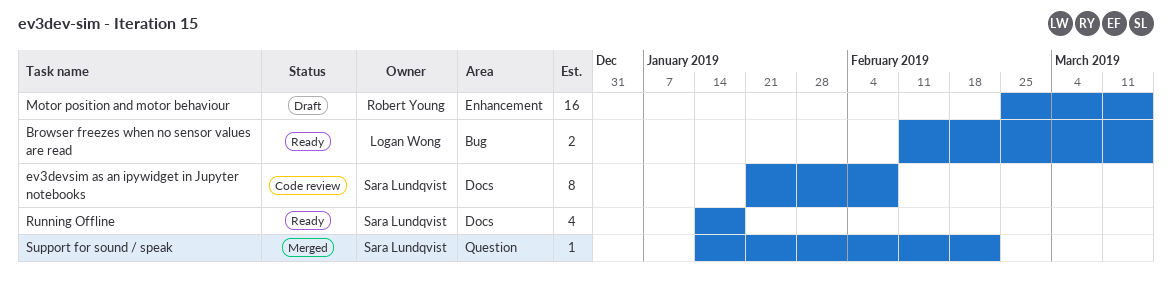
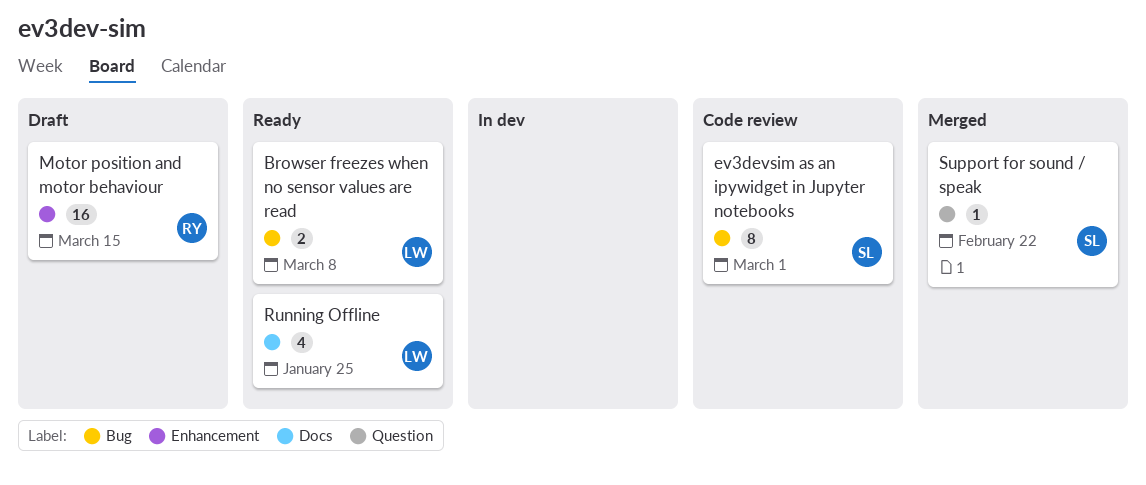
Browser freezes when no sensor values are read, due: Mar 15 -> Mar 8
ev3devsim as an ipywidget in Jupyter notebooks, label: Docs -> Bug
ev3devsim as an ipywidget in Jupyter notebooks, due: Feb 8 -> Mar 1
Running Offline, owner: Sara Lundqvist -> Logan Wong
Running Offline, due: Jan 18 -> Jan 25

